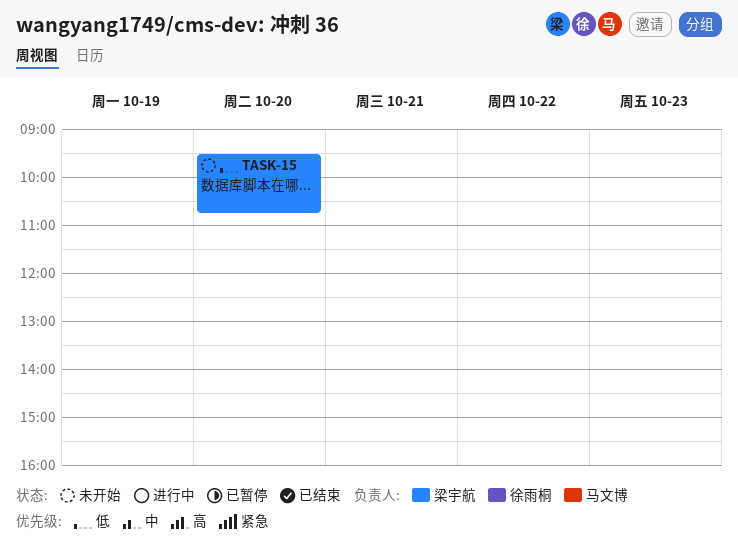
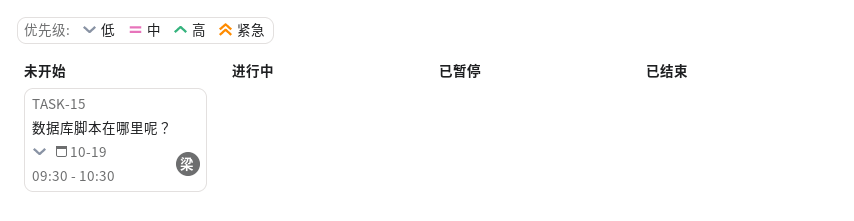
TASK-15, day: Oct 20 -> Oct 19
TASK-15, ends: 10:45 -> 10:30

